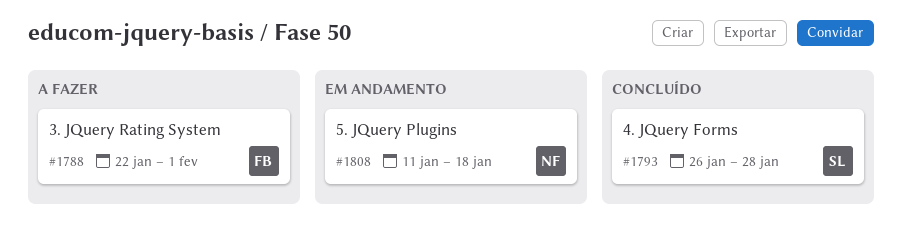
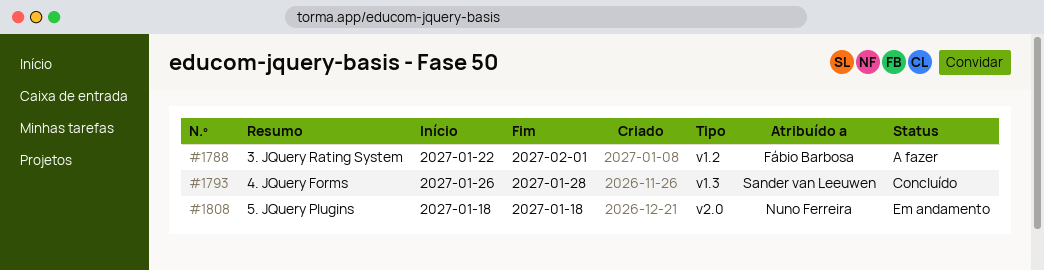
#1808, start: Jan 11 -> Jan 18

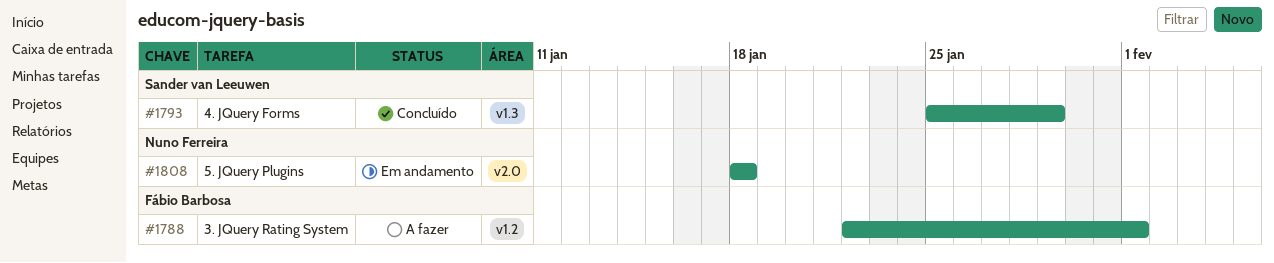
#1793, start: Jan 26 -> Jan 25
#1793, due: Jan 28 -> Jan 29

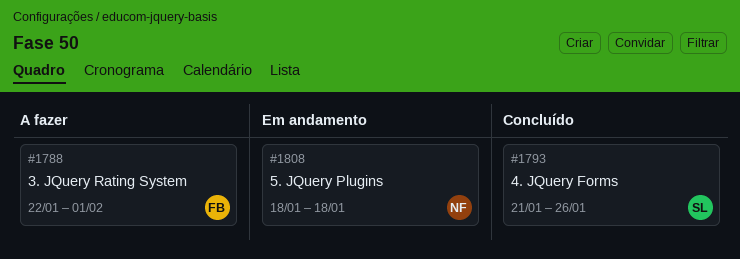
#1793, start: Jan 25 -> Jan 21
#1793, due: Jan 29 -> Jan 26

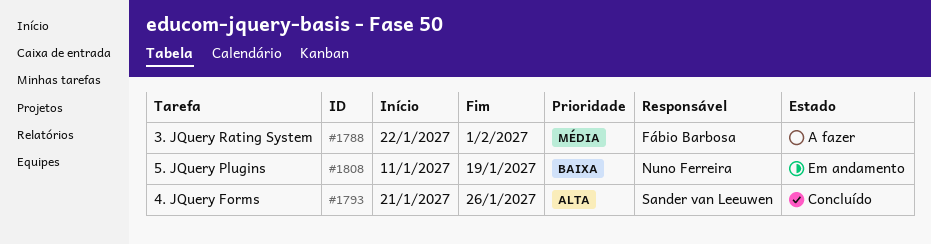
#1808, start: Jan 18 -> Jan 11
#1808, due: Jan 18 -> Jan 19

